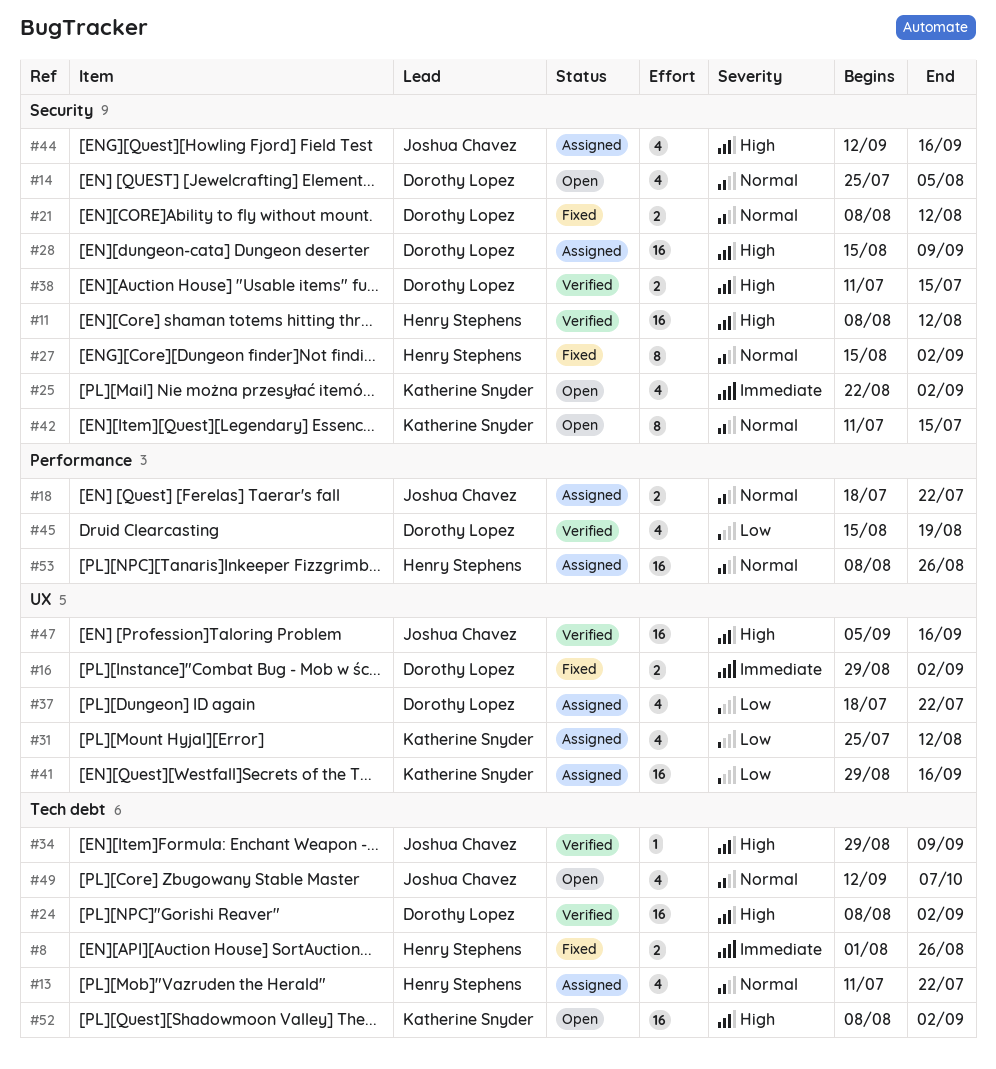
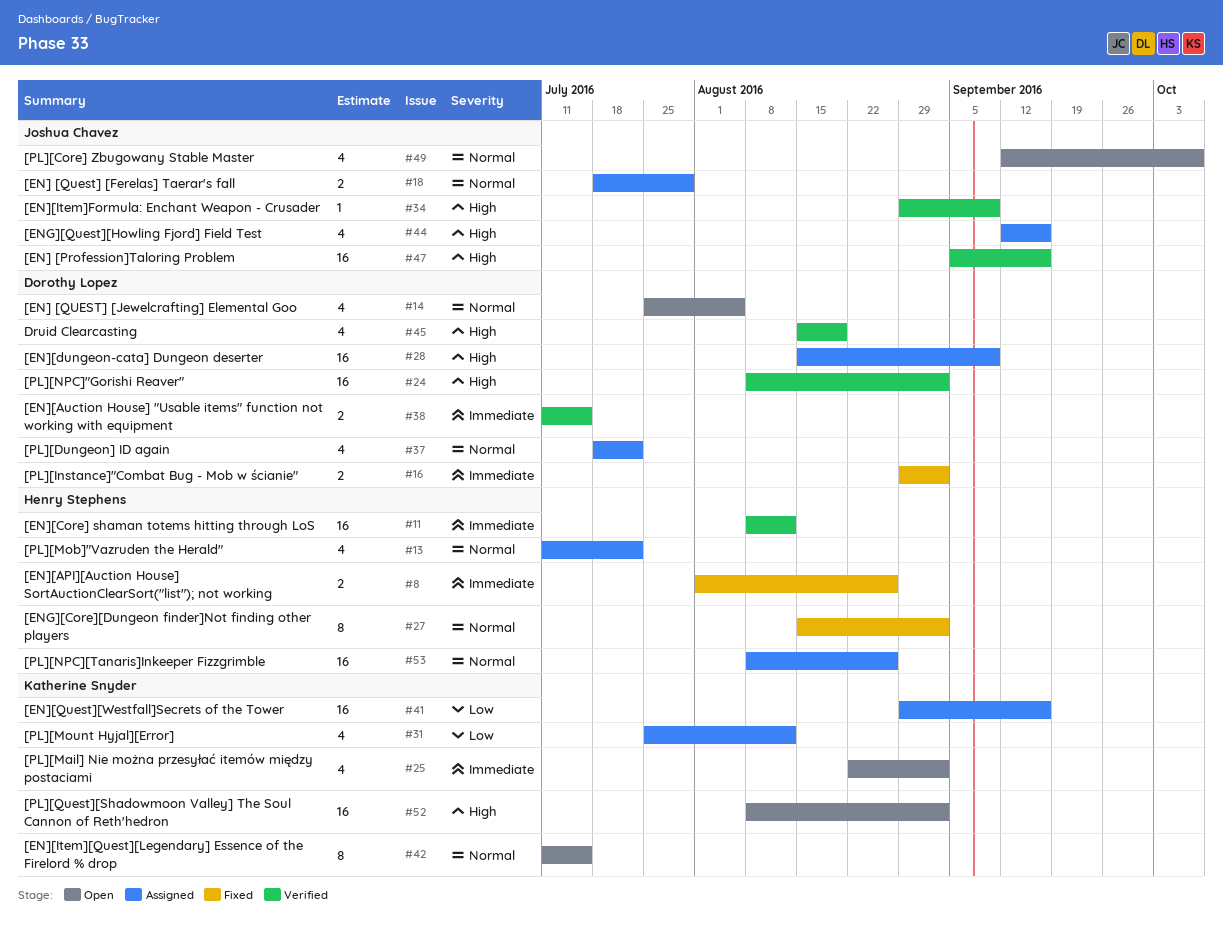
#11, priority: High -> Immediate
#18, due: Jul 22 -> Jul 29
#21: present -> none
#37, priority: Low -> Normal
#38, priority: High -> Immediate
#45, priority: Low -> High

